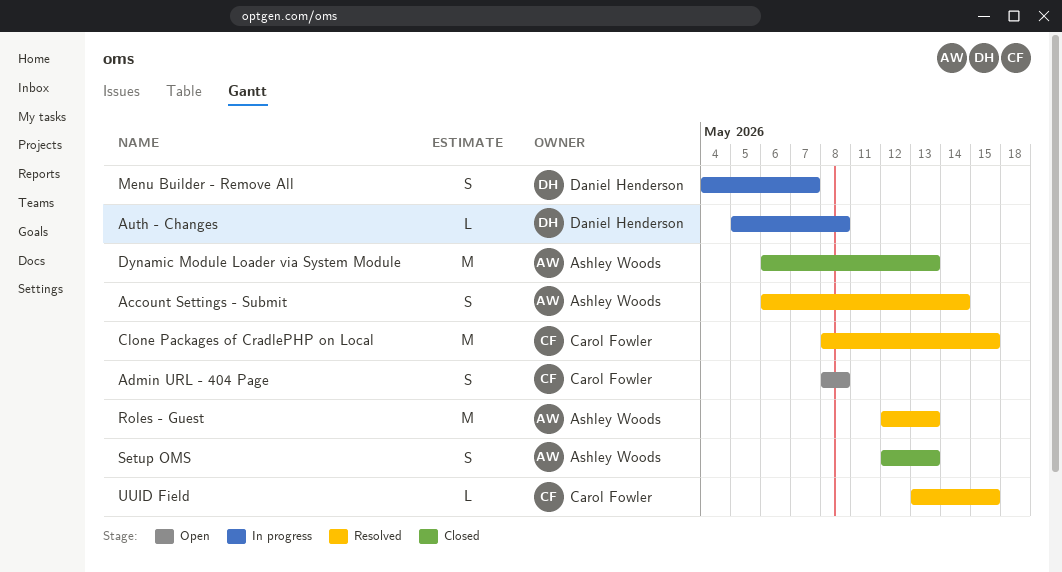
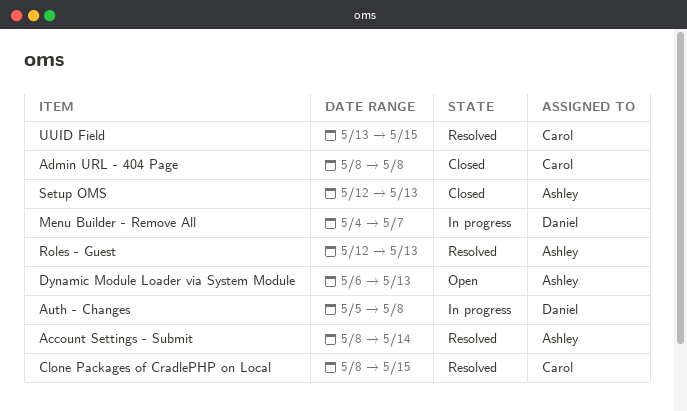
Account Settings - Submit, start: May 6 -> May 8
Admin URL - 404 Page, status: Open -> Closed
Dynamic Module Loader via System Module, status: Closed -> Open

